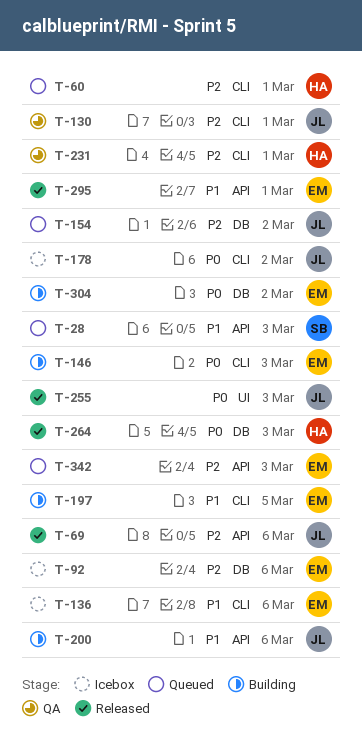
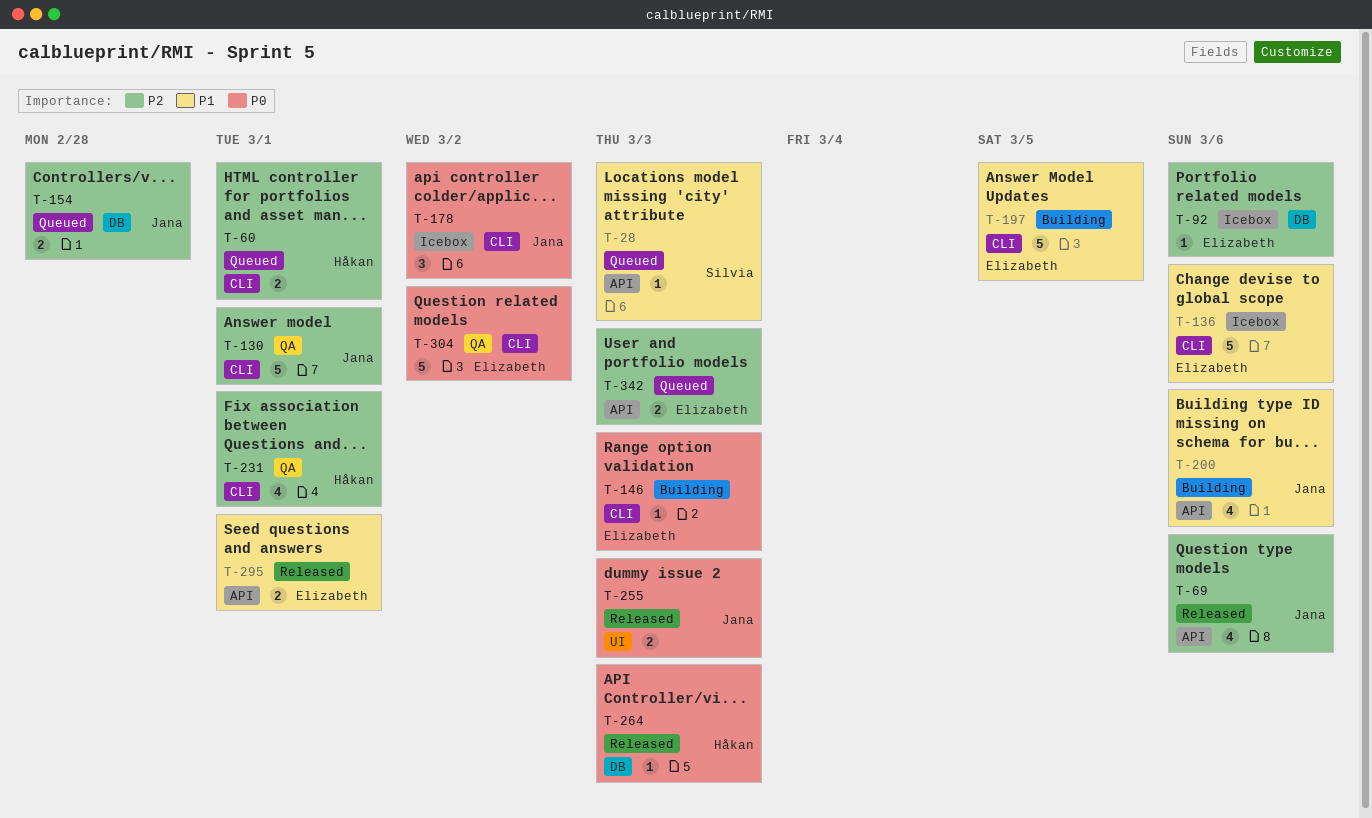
T-154, due: Mar 2 -> Feb 28
T-304, status: Building -> QA
T-304, label: DB -> CLI

